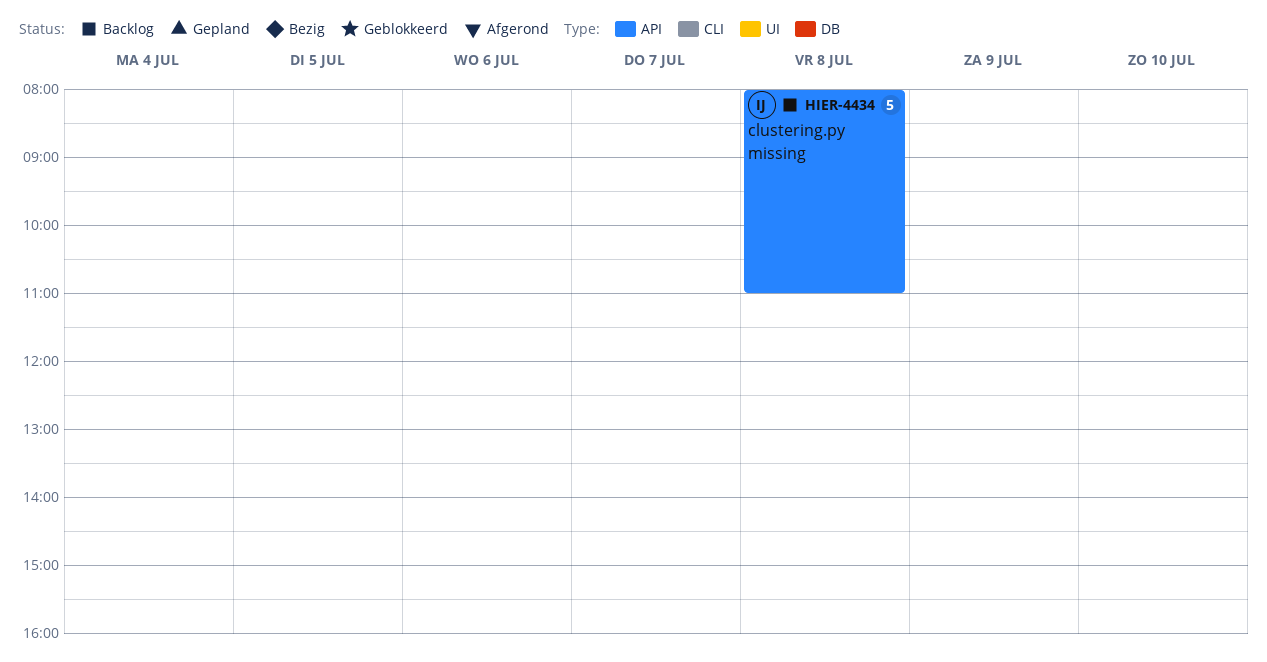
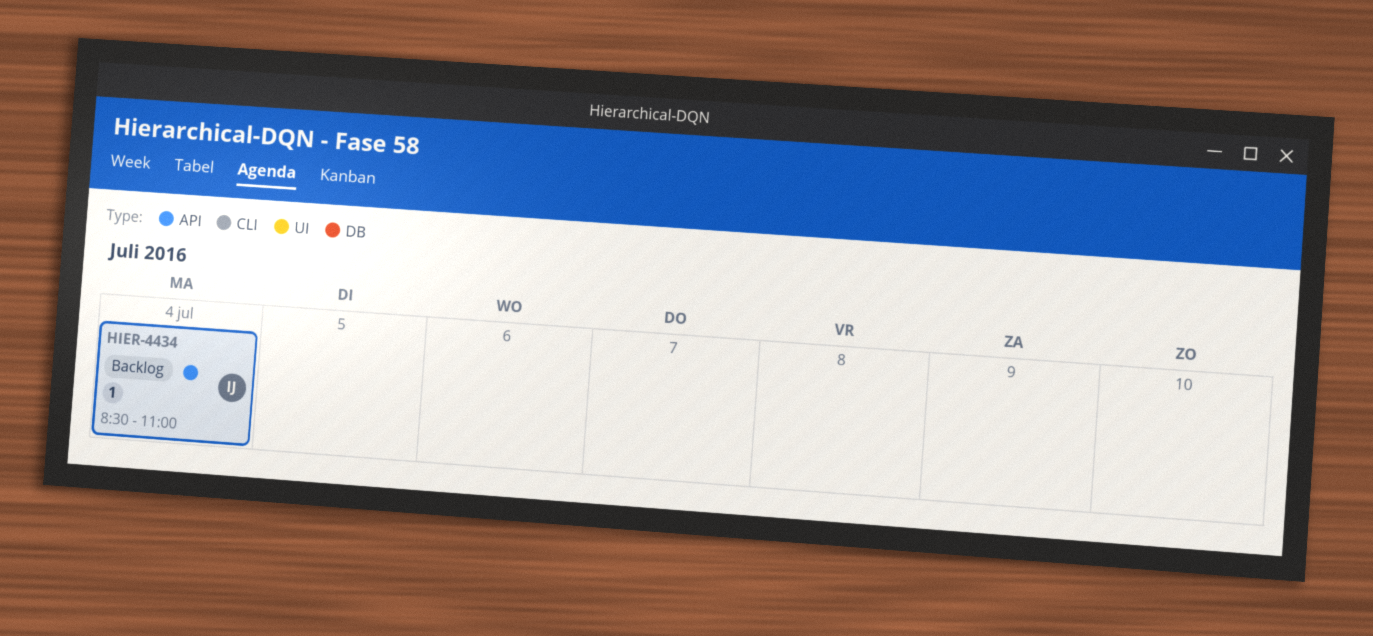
HIER-4434, estimate: 5 -> 1
HIER-4434, day: Jul 8 -> Jul 4
HIER-4434, begins: 08:00 -> 08:30

